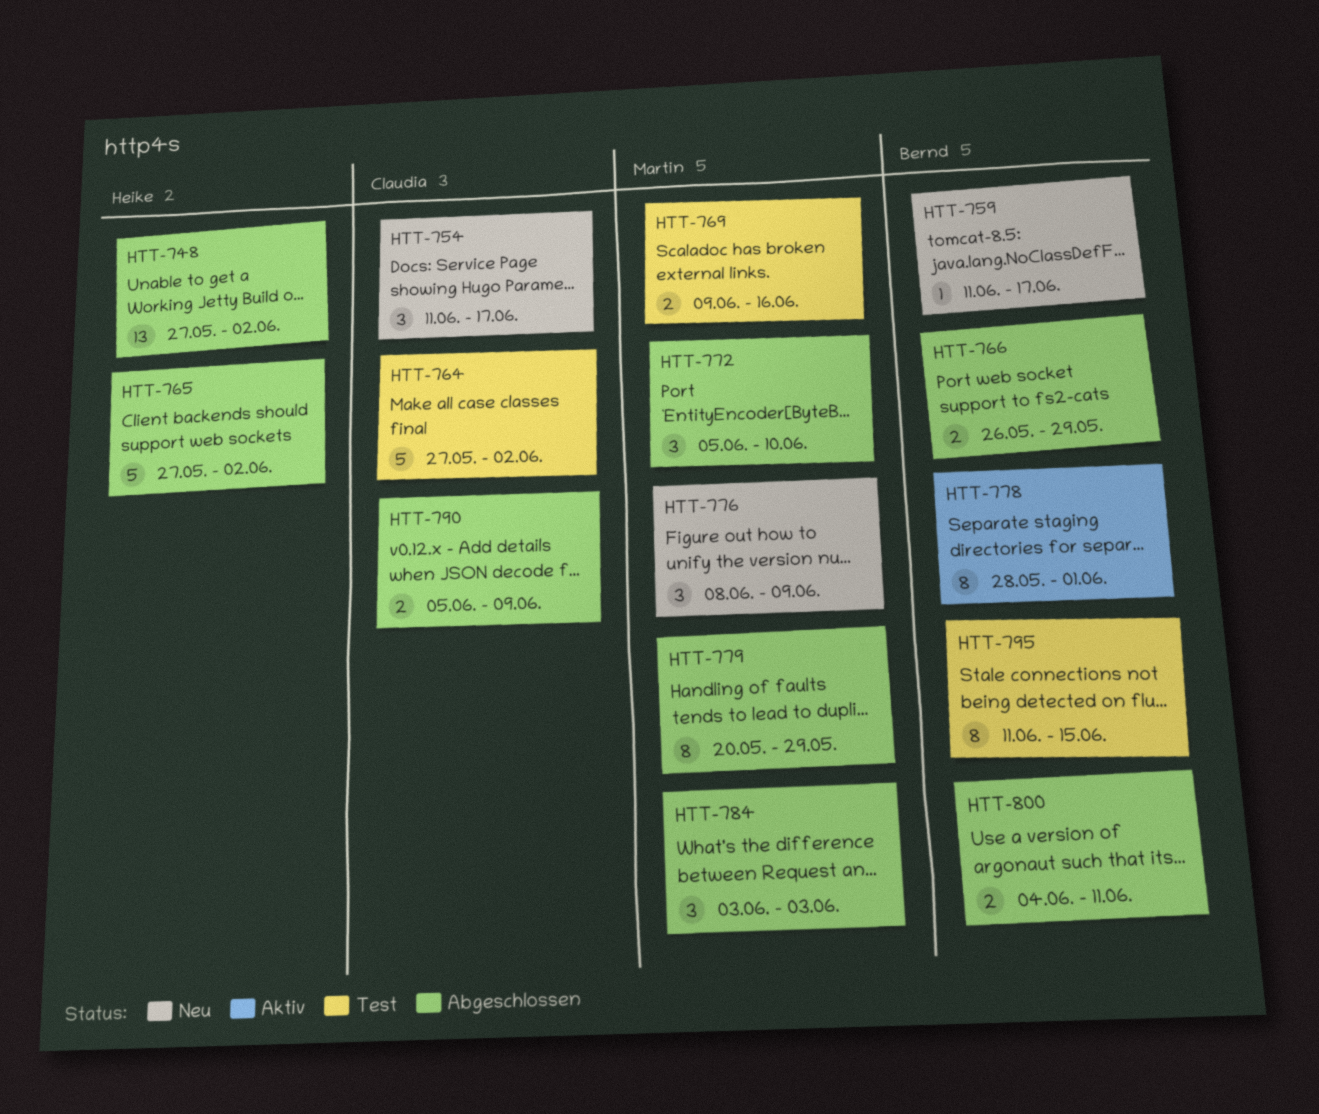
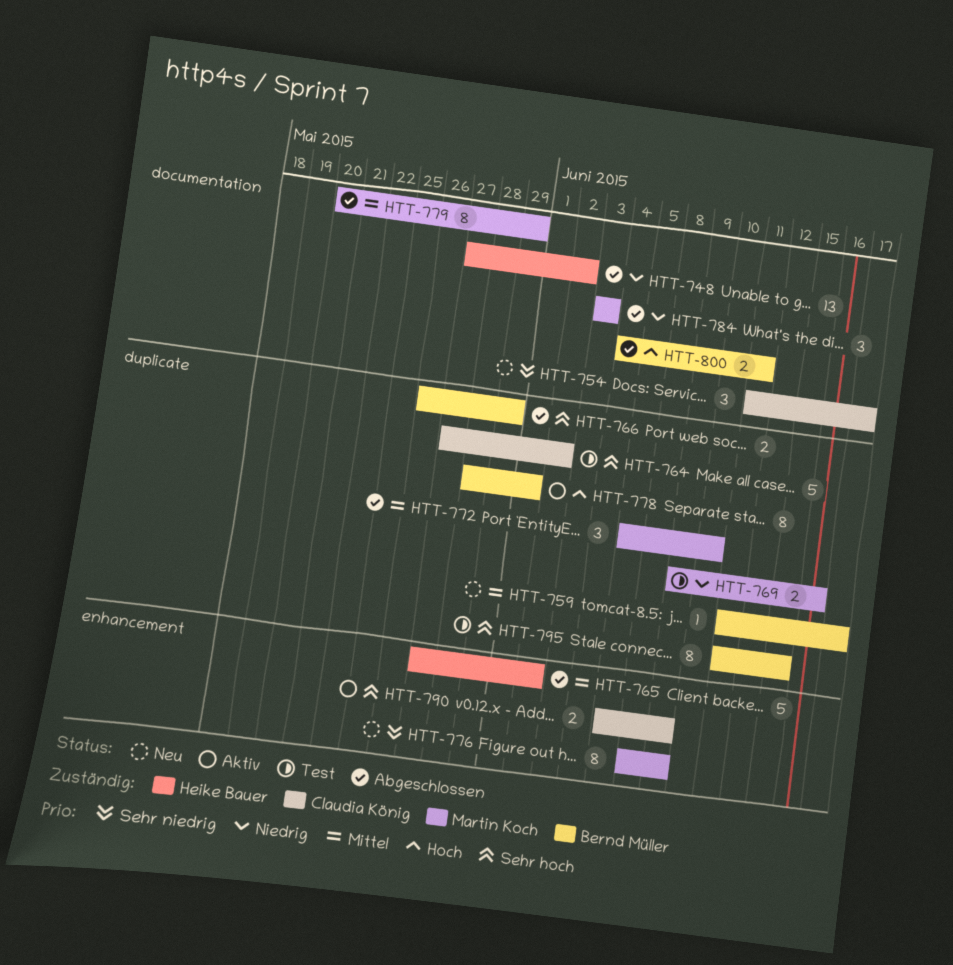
HTT-776, estimate: 3 -> 8
HTT-790, status: Abgeschlossen -> Aktiv

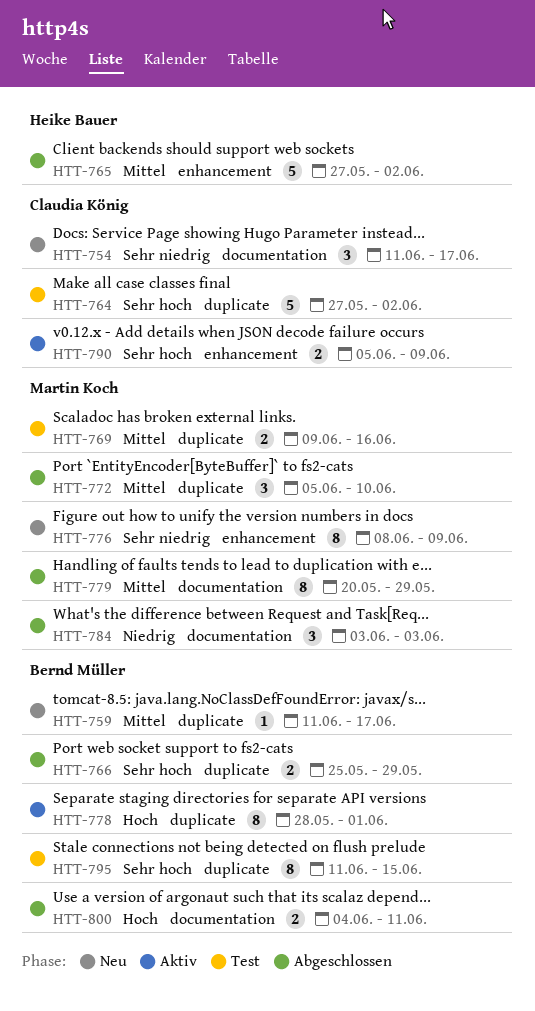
HTT-748: present -> none
HTT-766, start: May 26 -> May 25
HTT-769, priority: Niedrig -> Mittel

